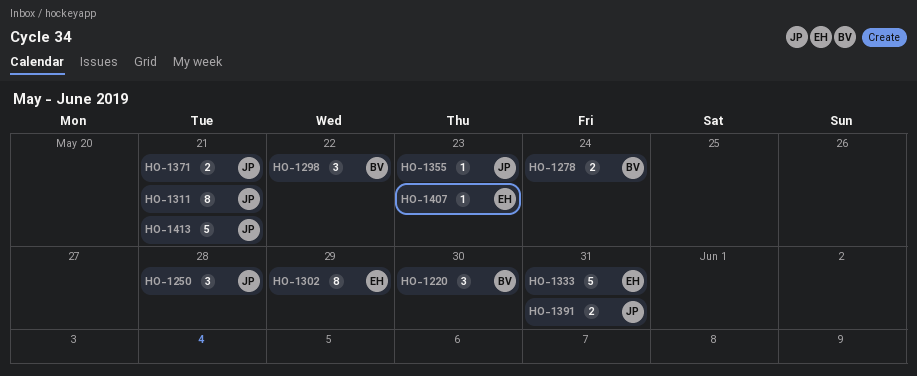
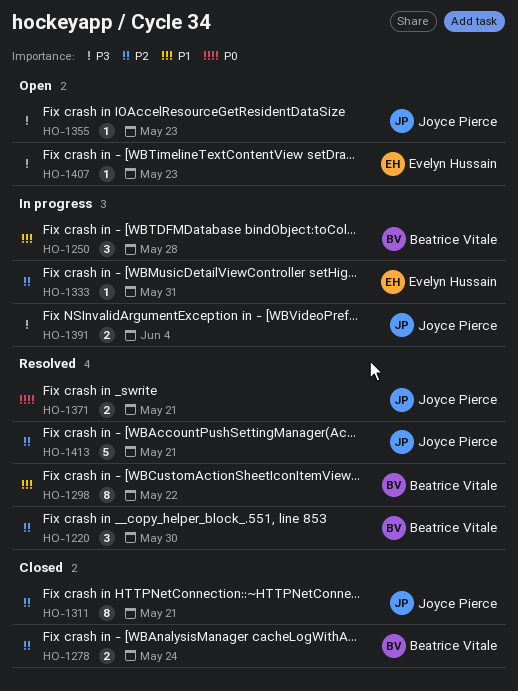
HO-1250, owner: Joyce Pierce -> Beatrice Vitale
HO-1298, estimate: 3 -> 8
HO-1302: present -> none
HO-1333, estimate: 5 -> 1
HO-1391, due: May 31 -> Jun 4

